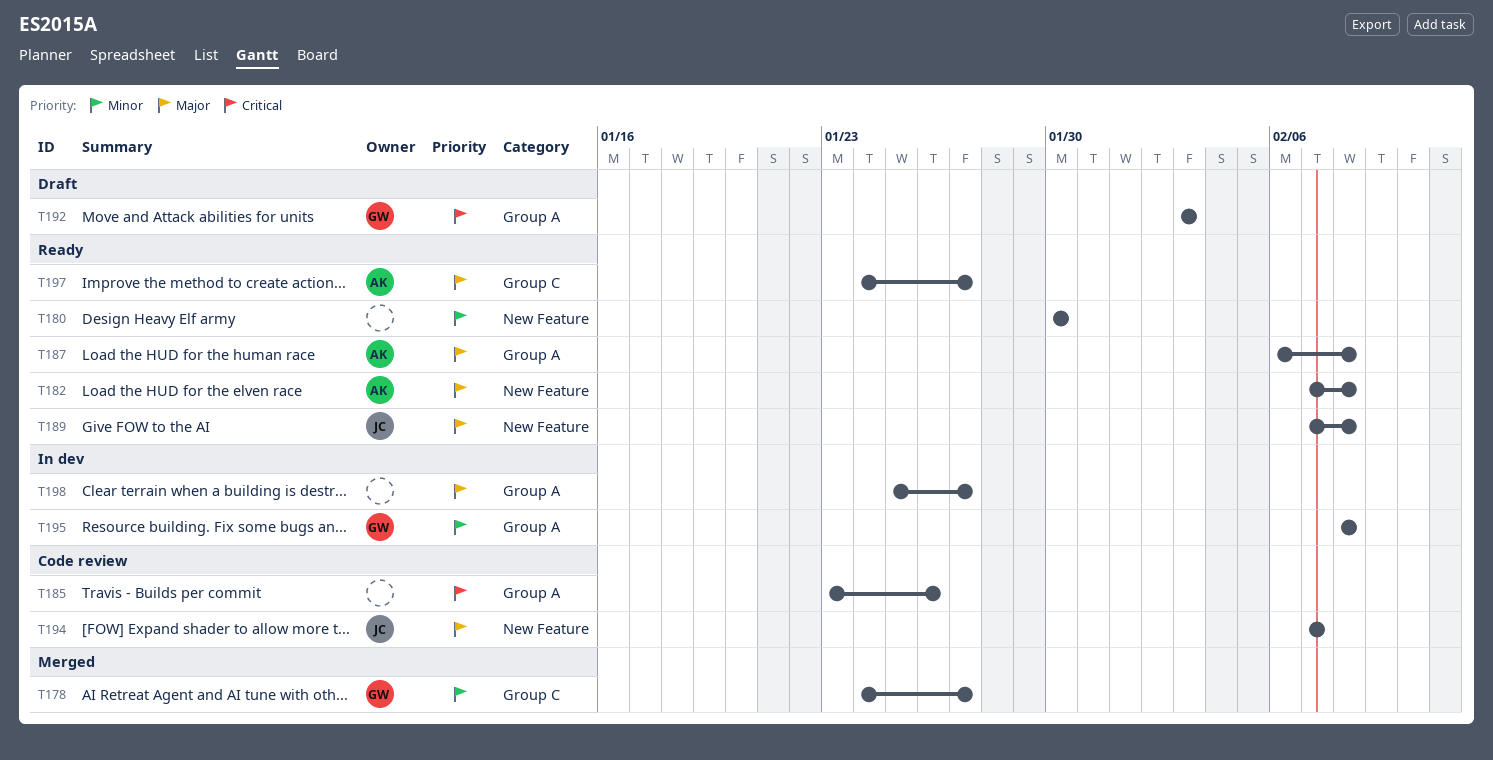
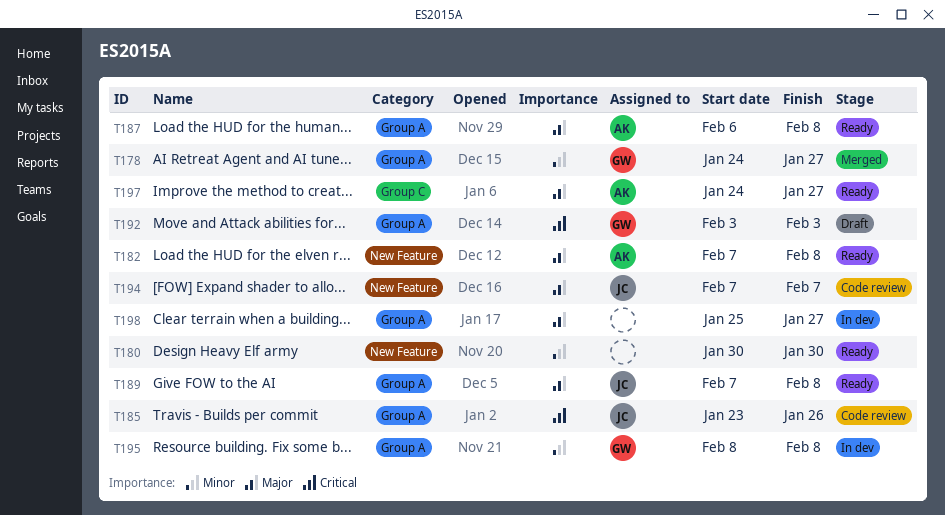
T178, label: Group C -> Group A
T185, owner: none -> JC
T189, label: New Feature -> Group A

